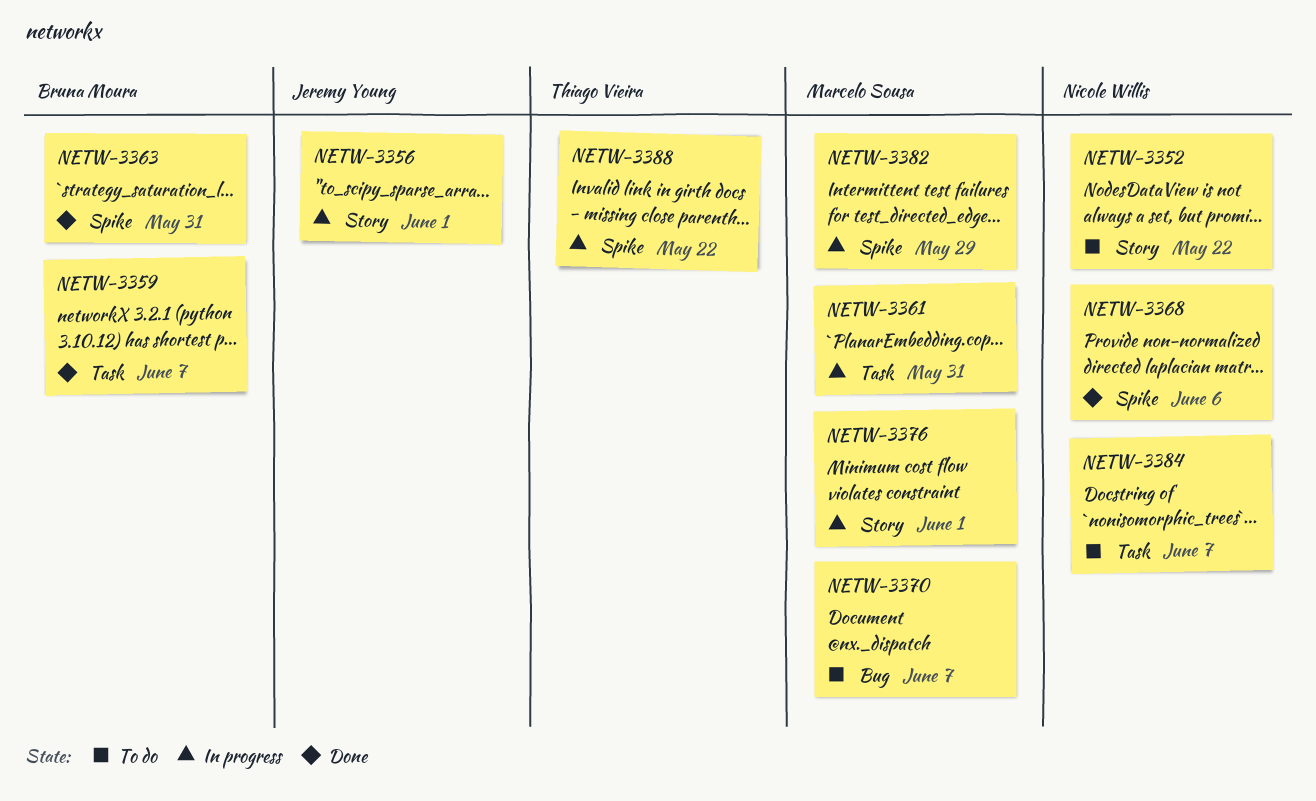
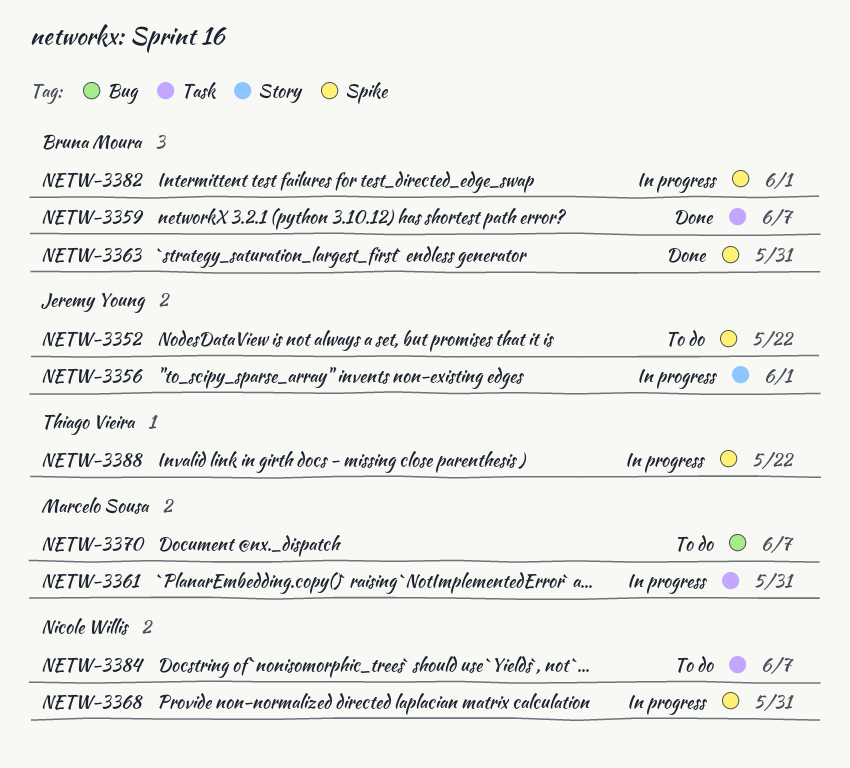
NETW-3352, owner: Nicole Willis -> Jeremy Young
NETW-3352, label: Story -> Spike
NETW-3368, status: Done -> In progress
NETW-3368, due: Jun 6 -> May 31
NETW-3376: present -> none
NETW-3382, owner: Marcelo Sousa -> Bruna Moura
NETW-3382, due: May 29 -> Jun 1

